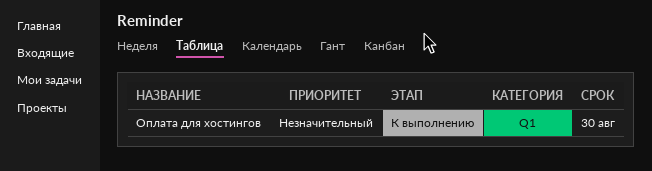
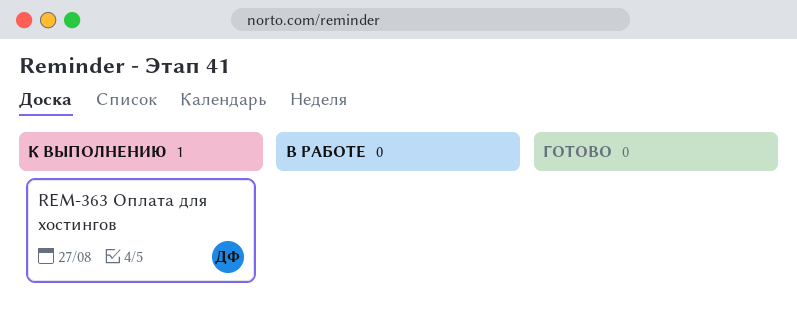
Оплата для хостингов, due: Aug 30 -> Aug 27

